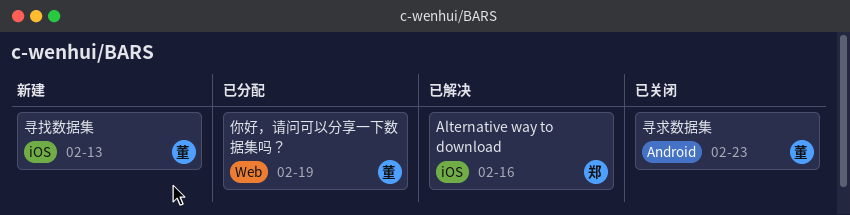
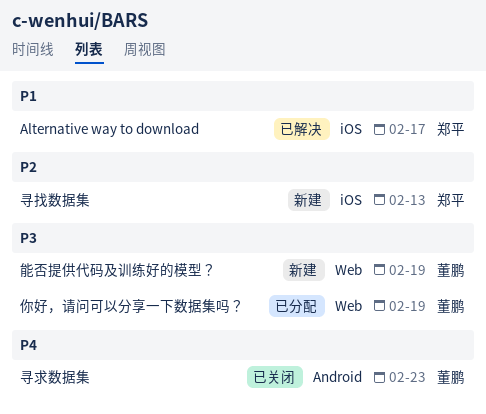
Alternative way to download, due: Feb 16 -> Feb 17
寻找数据集, owner: 董鹏 -> 郑平
能否提供代码及训练好的模型？: none -> present

